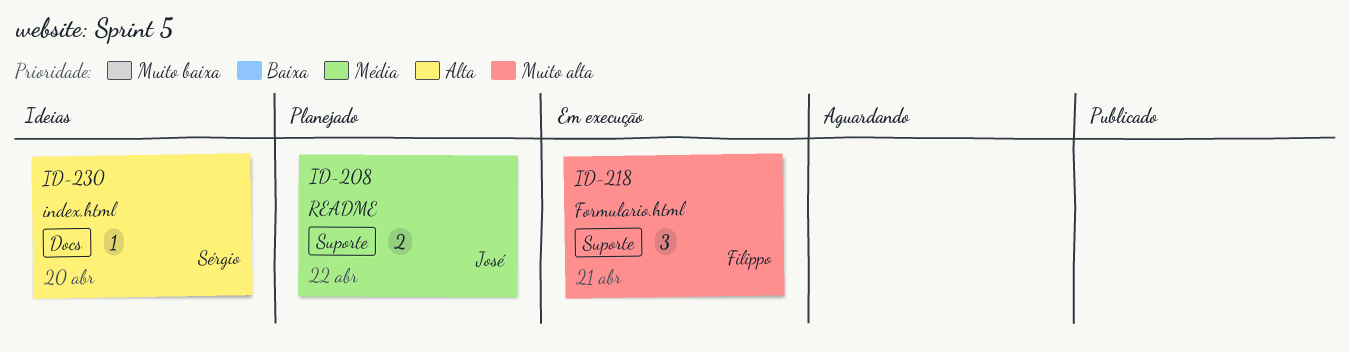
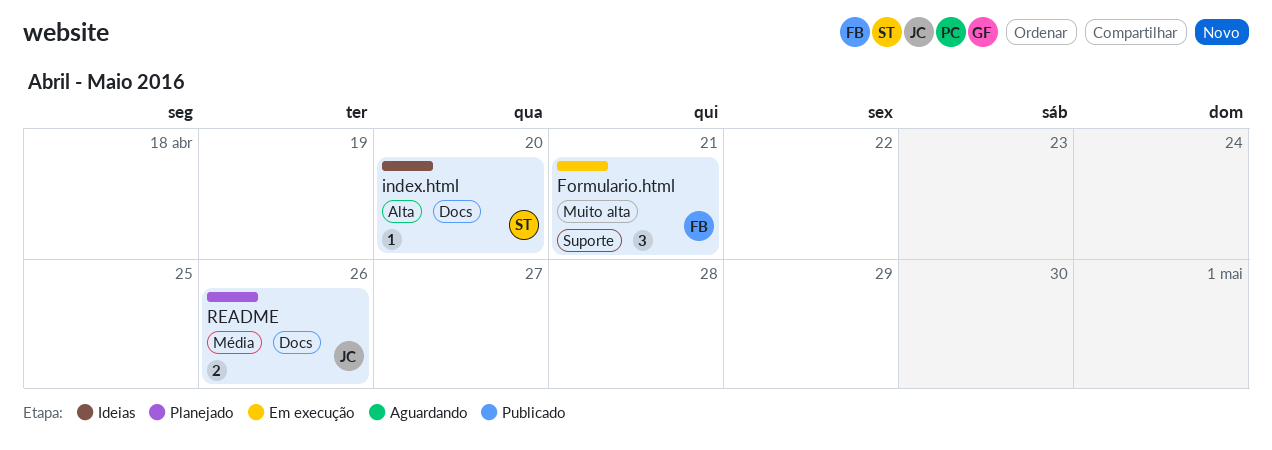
README, label: Suporte -> Docs
README, due: Apr 22 -> Apr 26

